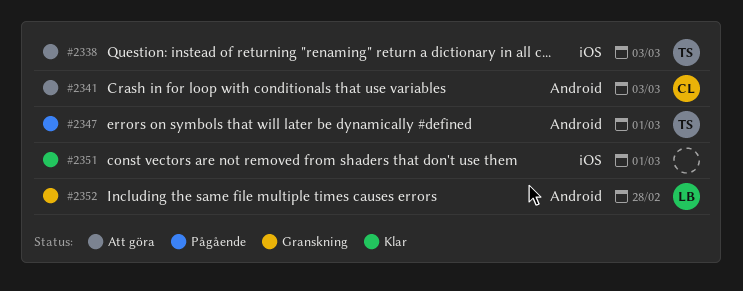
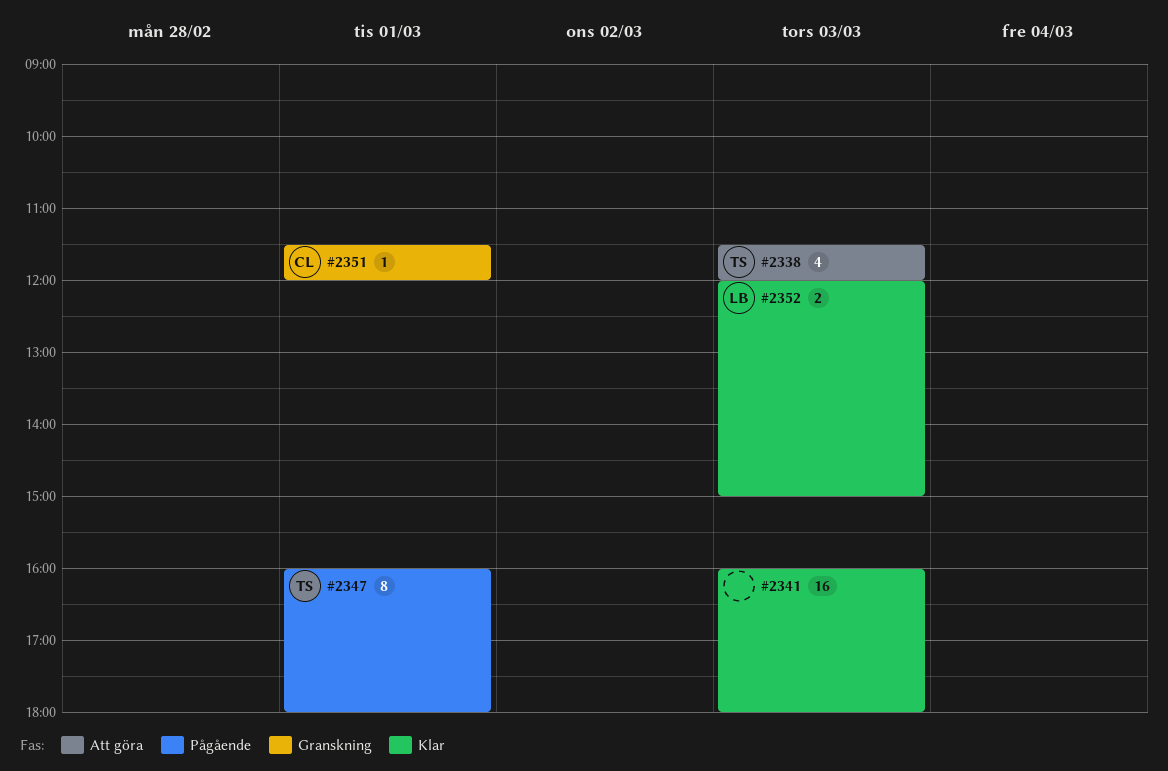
#2341, status: Att göra -> Klar
#2341, owner: CL -> none
#2351, status: Klar -> Granskning
#2351, owner: none -> CL
#2352, status: Granskning -> Klar
#2352, day: Feb 28 -> Mar 3

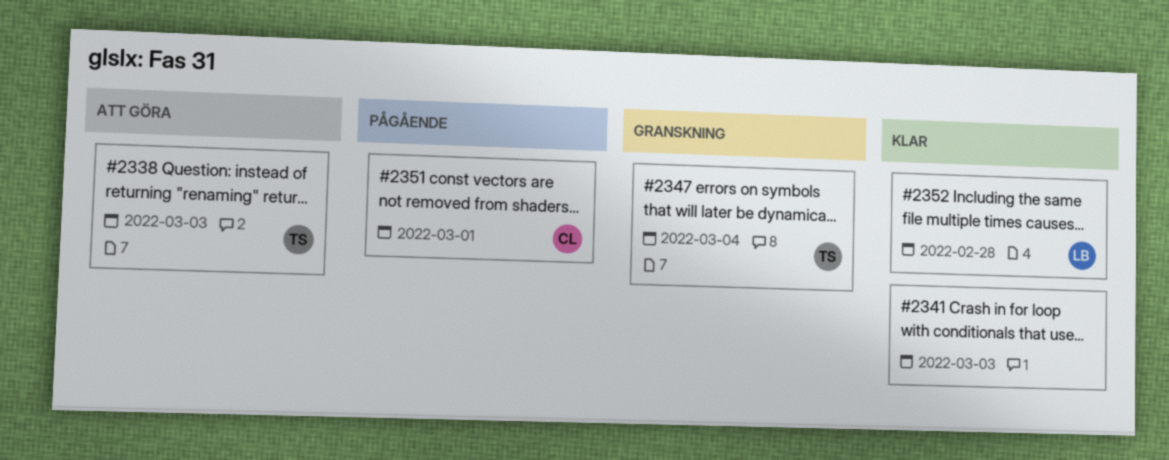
#2347, status: Pågående -> Granskning
#2347, day: Mar 1 -> Mar 4
#2351, status: Granskning -> Pågående
#2352, day: Mar 3 -> Feb 28

